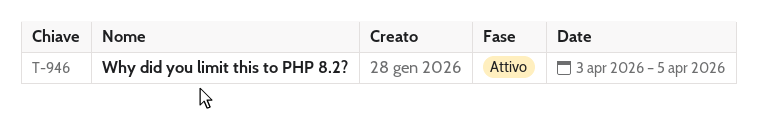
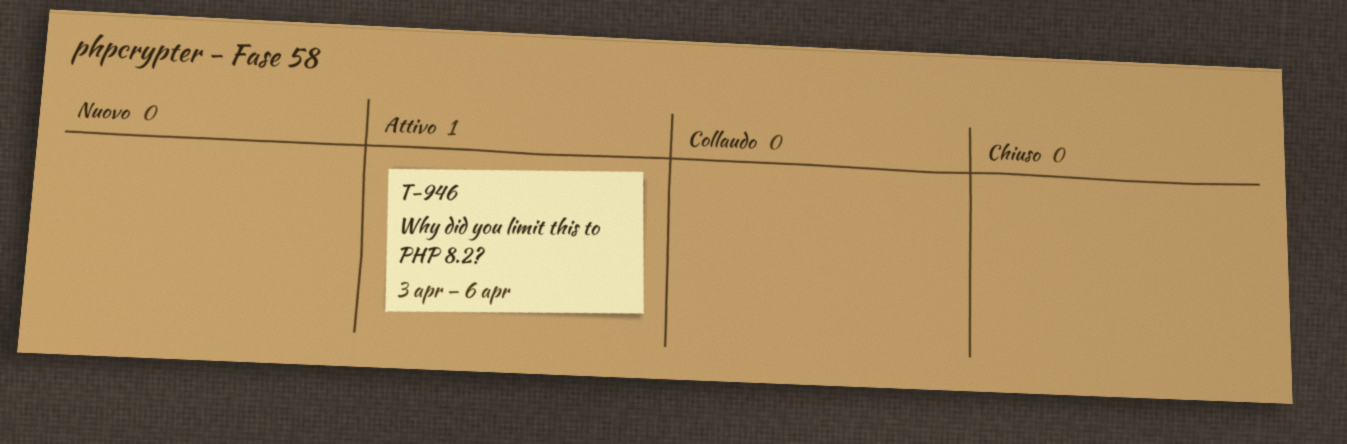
T-946, due: Apr 5 -> Apr 6

